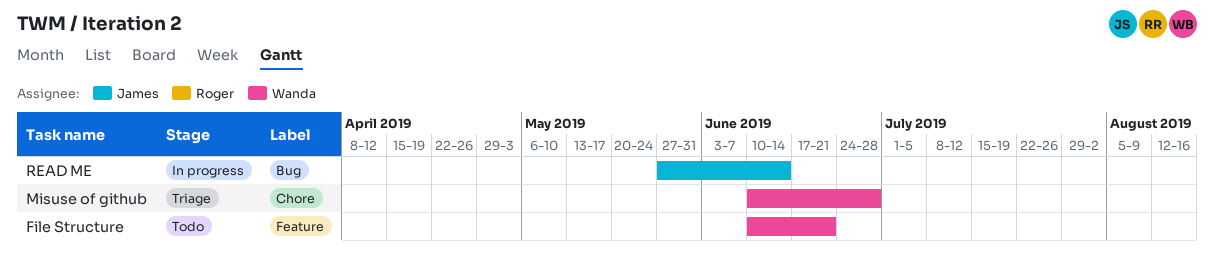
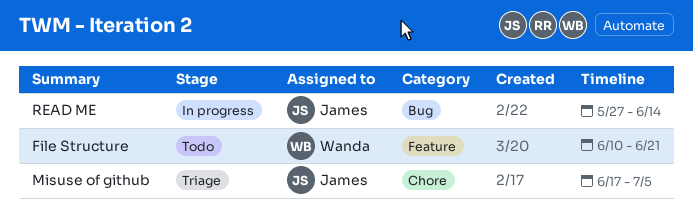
Misuse of github, owner: Wanda -> James
Misuse of github, start: Jun 10 -> Jun 17
Misuse of github, due: Jun 28 -> Jul 5

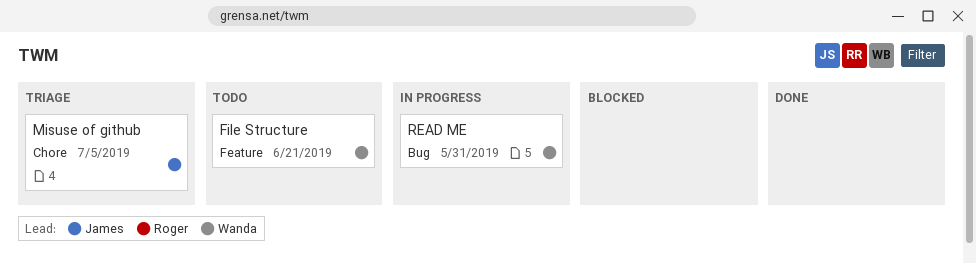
READ ME, owner: James -> Wanda
READ ME, due: Jun 14 -> May 31

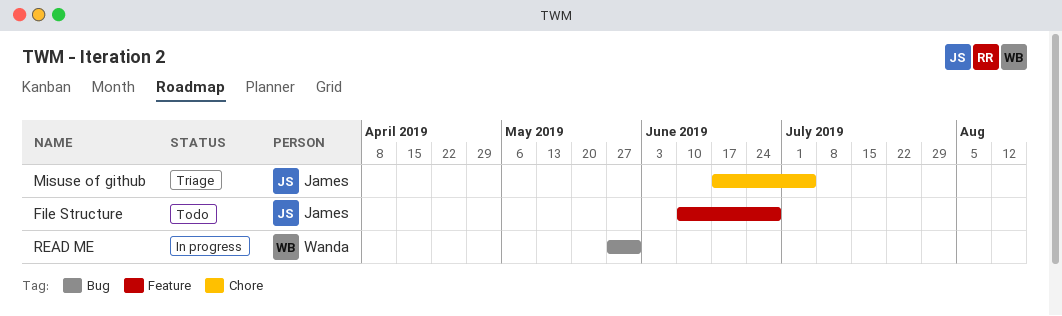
File Structure, owner: Wanda -> James
File Structure, due: Jun 21 -> Jun 28

